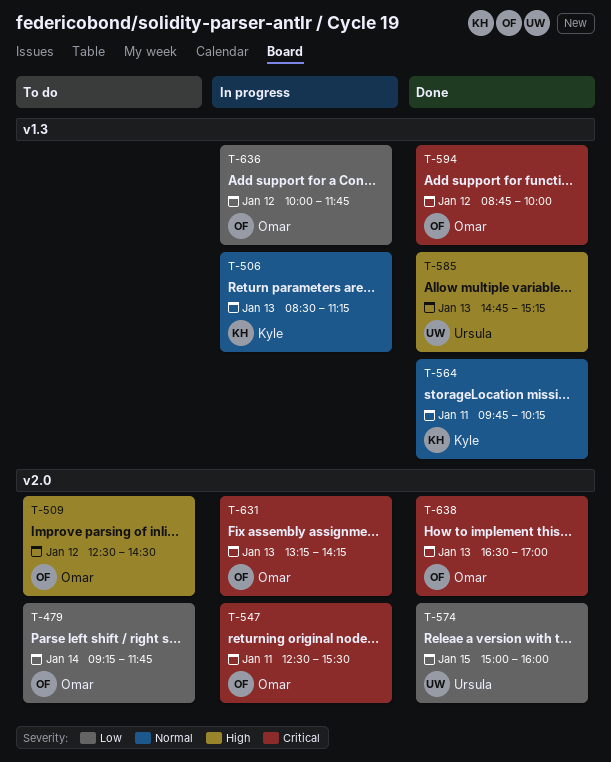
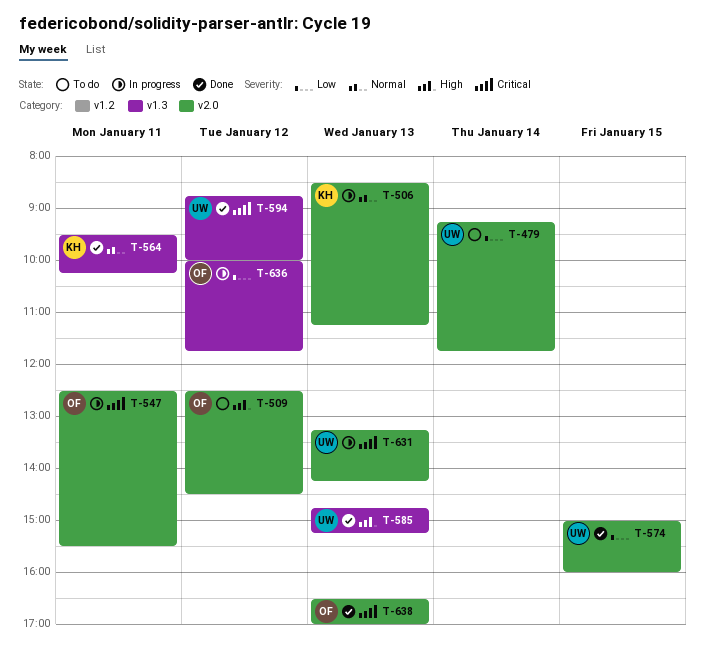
T-479, owner: Omar -> Ursula
T-506, label: v1.3 -> v2.0
T-564, begins: 09:45 -> 09:30
T-594, owner: Omar -> Ursula
T-631, owner: Omar -> Ursula

